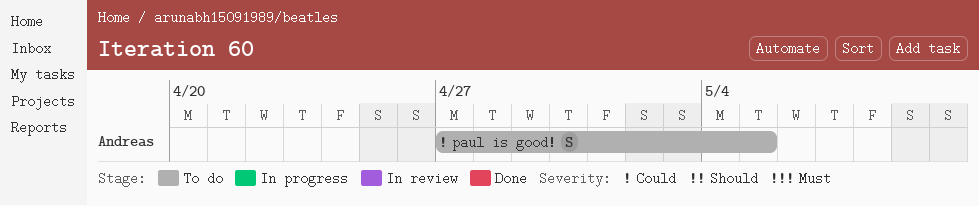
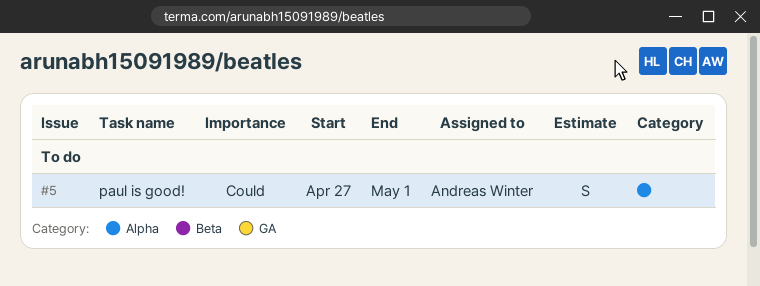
paul is good!, due: May 5 -> May 1

